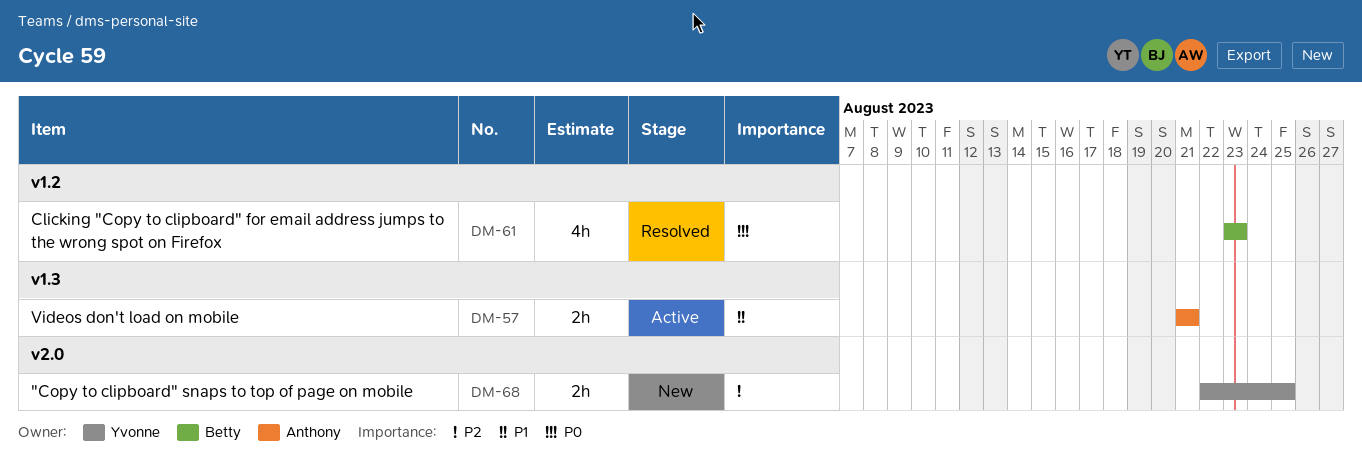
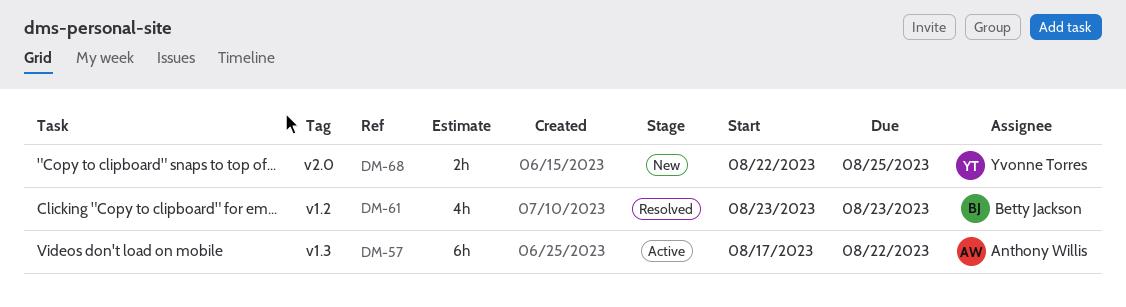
DM-57, estimate: 2h -> 6h
DM-57, start: Aug 21 -> Aug 17
DM-57, due: Aug 21 -> Aug 22

